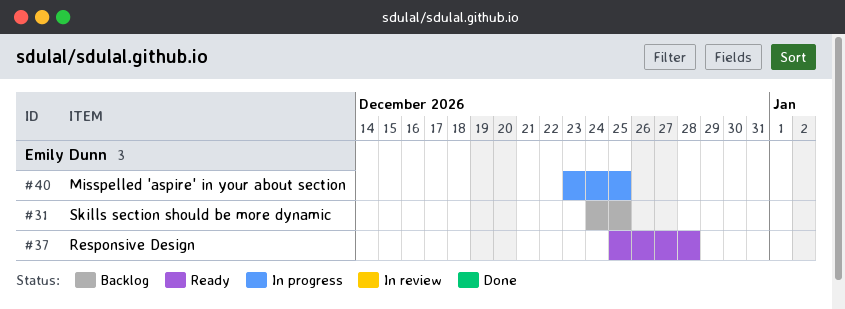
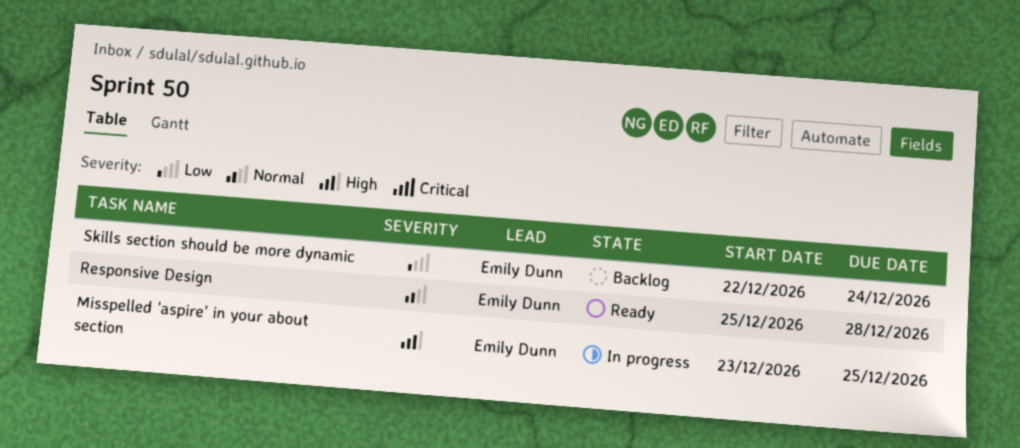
Skills section should be more dynamic, start: Dec 24 -> Dec 22
Skills section should be more dynamic, due: Dec 25 -> Dec 24

